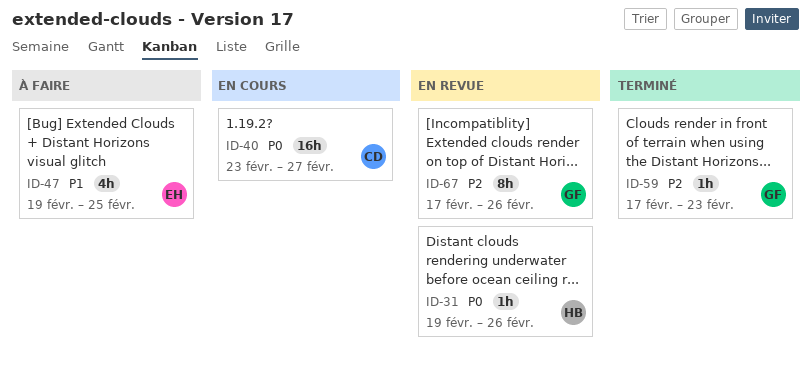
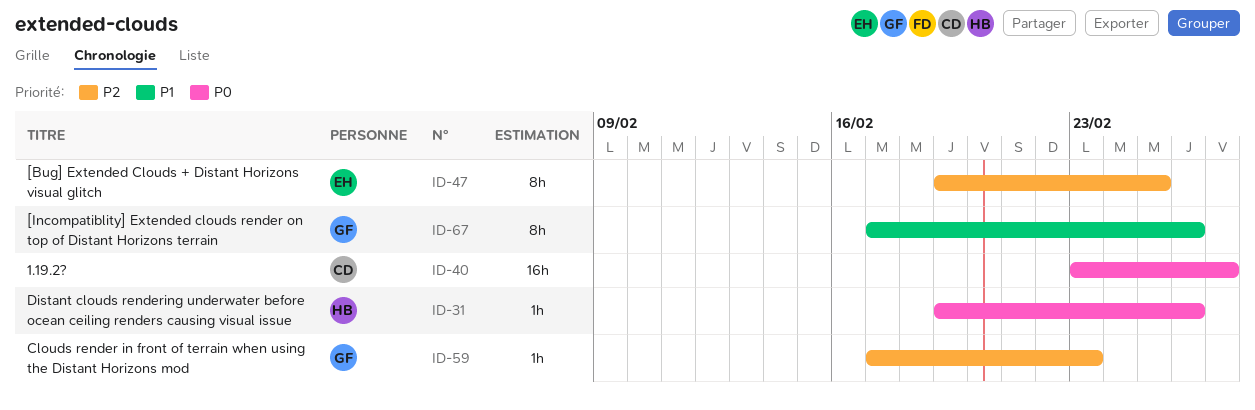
ID-47, priority: P1 -> P2
ID-47, estimate: 4h -> 8h
ID-67, priority: P2 -> P1

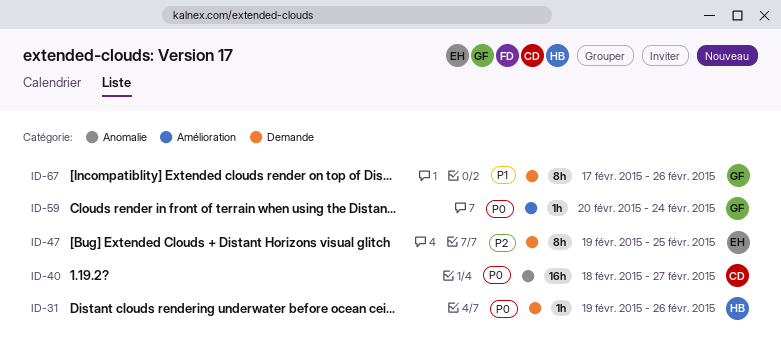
ID-40, start: Feb 23 -> Feb 18
ID-59, priority: P2 -> P0
ID-59, start: Feb 17 -> Feb 20
ID-59, due: Feb 23 -> Feb 24

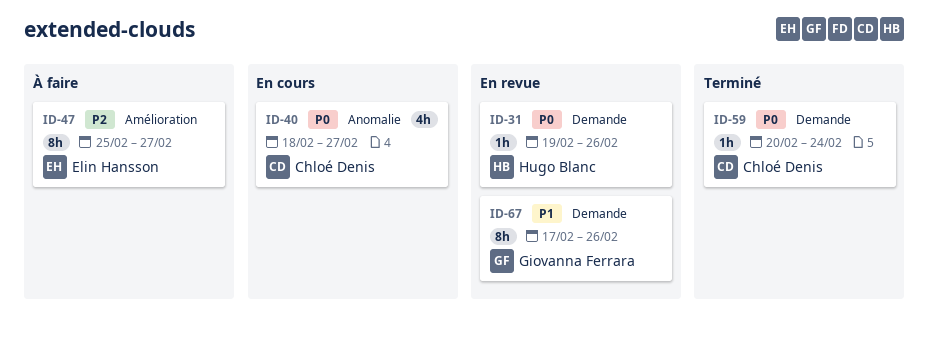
ID-40, estimate: 16h -> 4h
ID-47, label: Demande -> Amélioration
ID-47, start: Feb 19 -> Feb 25
ID-47, due: Feb 25 -> Feb 27
ID-59, owner: Giovanna Ferrara -> Chloé Denis
ID-59, label: Amélioration -> Demande

